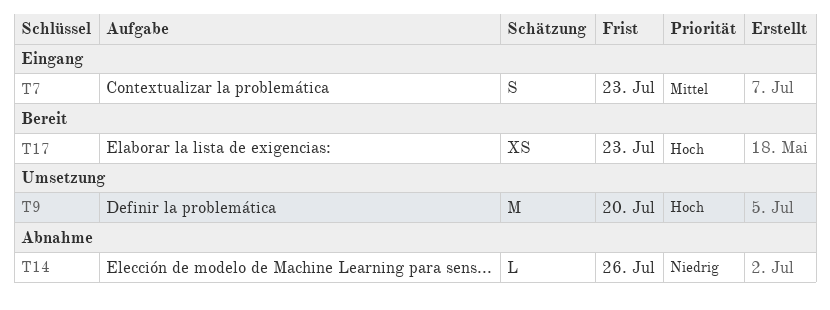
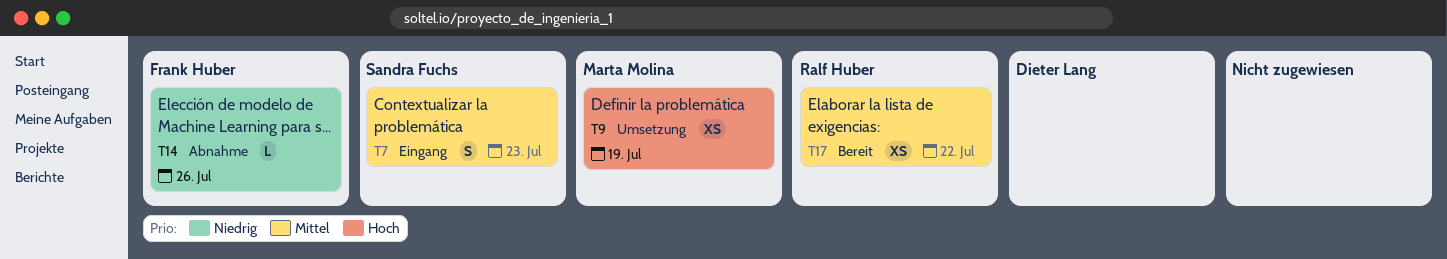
T9, estimate: M -> XS
T9, due: Jul 20 -> Jul 19
T17, priority: Hoch -> Mittel
T17, due: Jul 23 -> Jul 22

